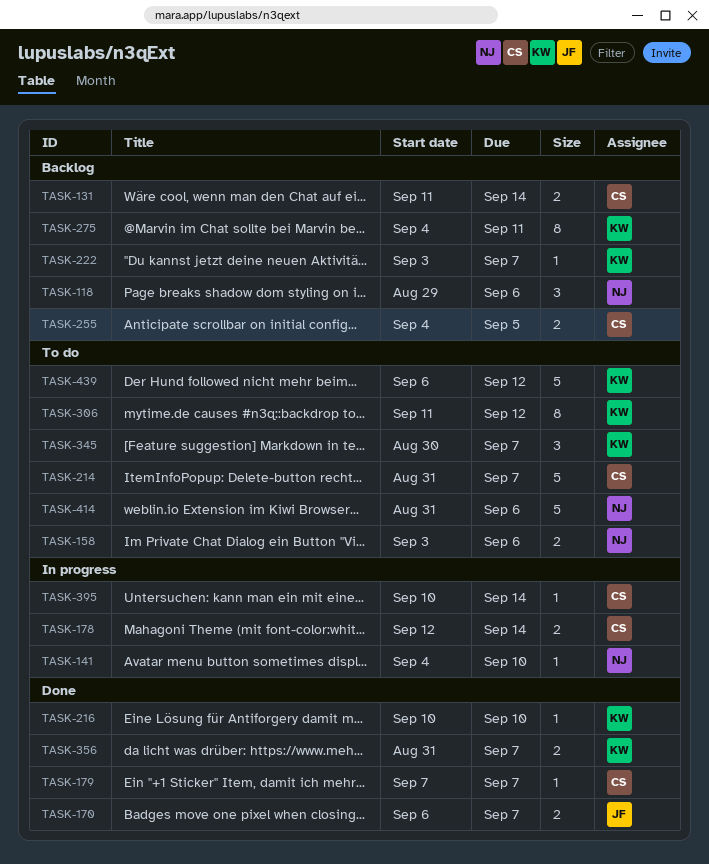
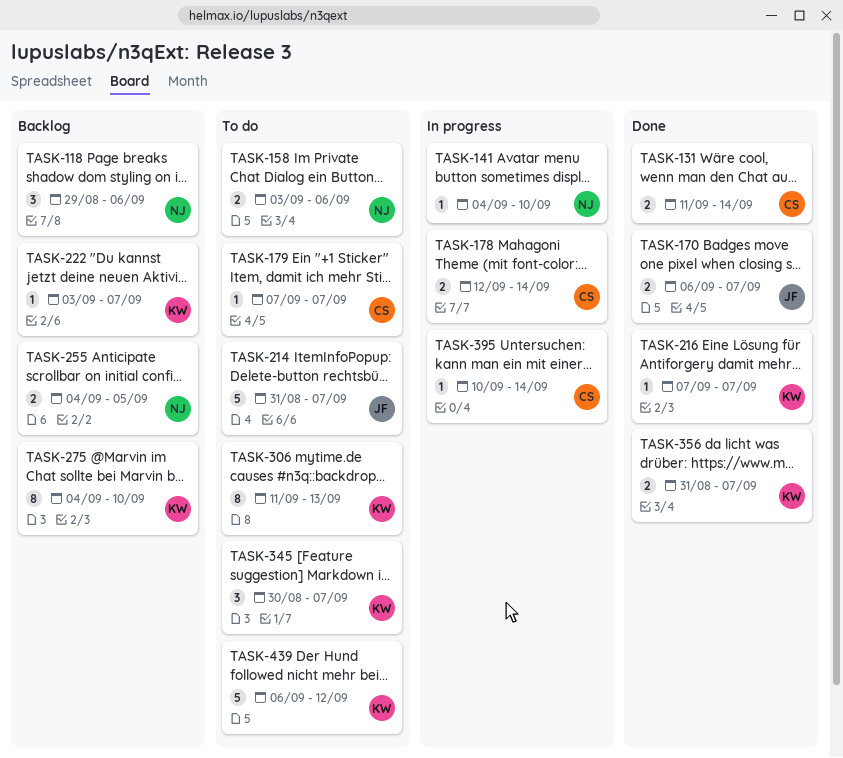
TASK-131, status: Backlog -> Done
TASK-179, status: Done -> To do
TASK-214, owner: CS -> JF
TASK-216, start: Sep 10 -> Sep 7
TASK-216, due: Sep 10 -> Sep 7
TASK-255, owner: CS -> NJ
TASK-275, due: Sep 11 -> Sep 10
TASK-306, due: Sep 12 -> Sep 13
TASK-414: present -> none

